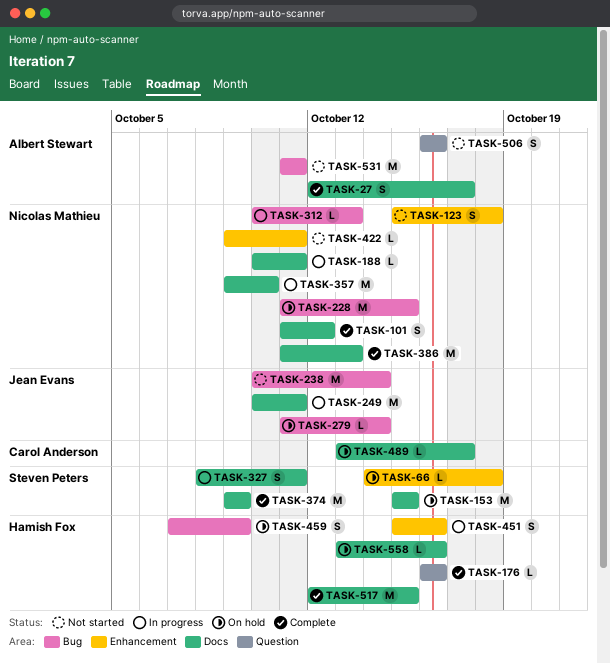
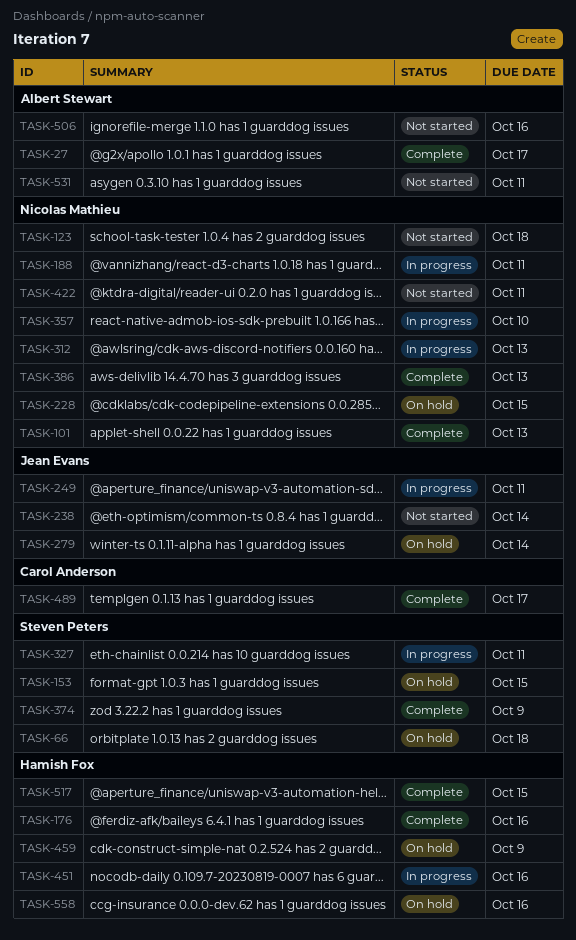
TASK-101, due: Oct 12 -> Oct 13
TASK-489, status: On hold -> Complete

